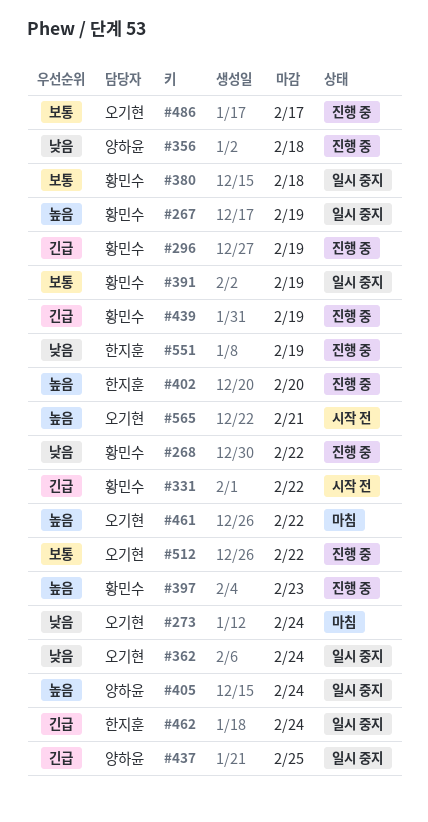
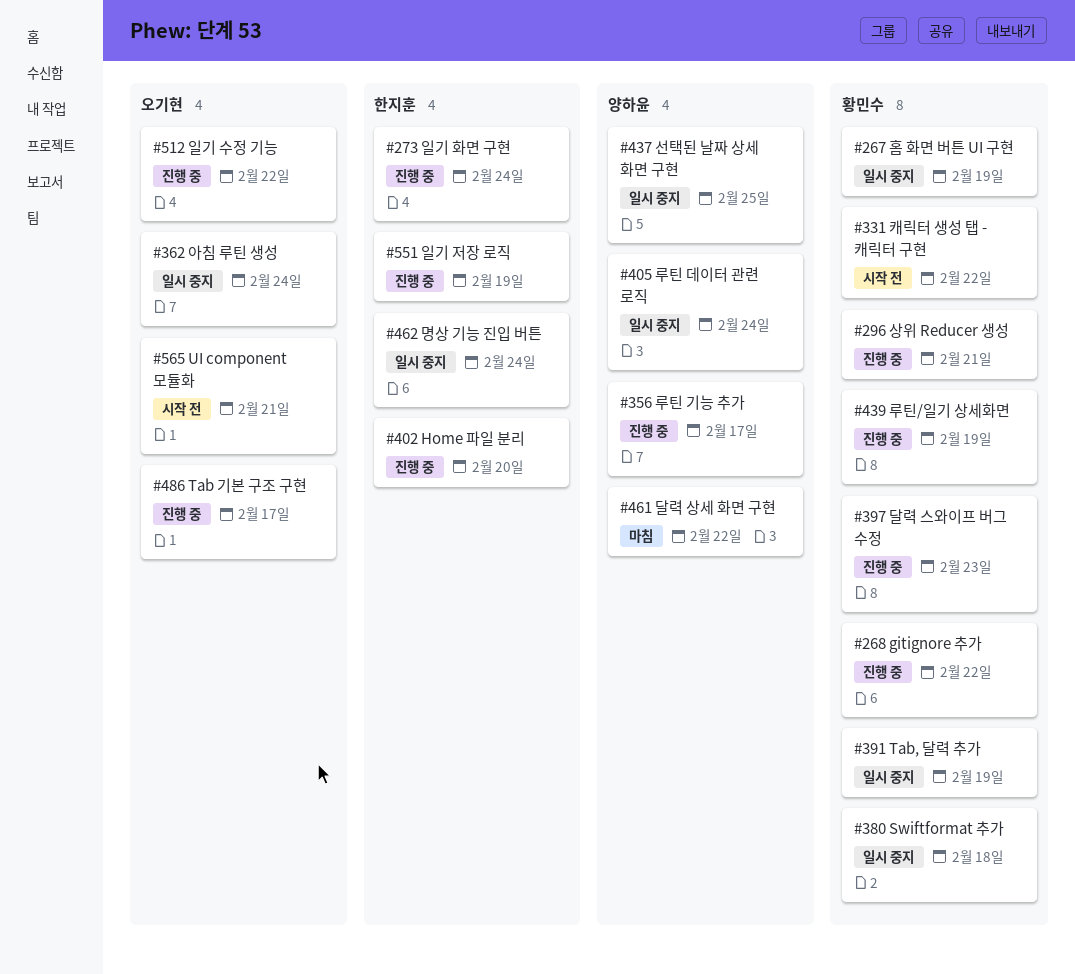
#273, status: 마침 -> 진행 중
#273, owner: 오기현 -> 한지훈
#296, due: Feb 19 -> Feb 21
#356, due: Feb 18 -> Feb 17
#461, owner: 오기현 -> 양하윤

